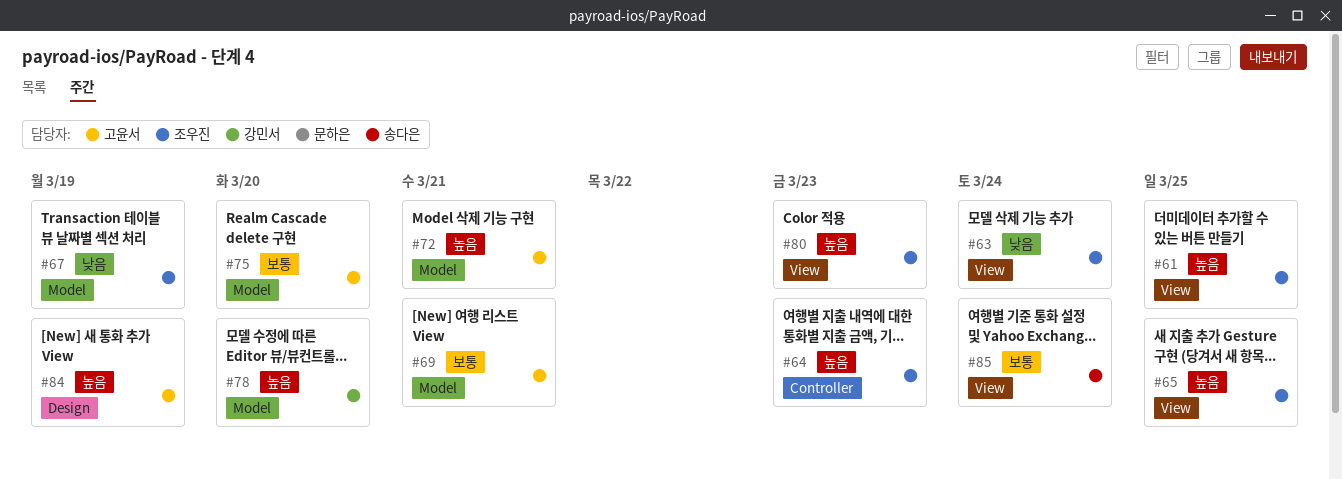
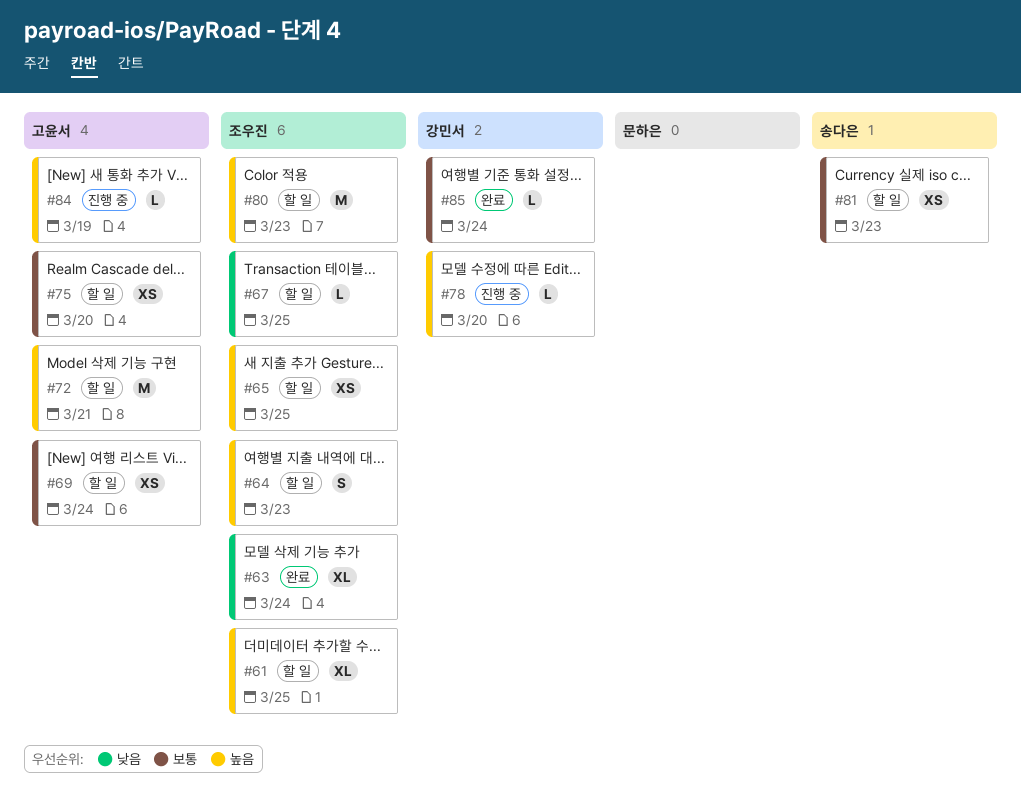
#67, due: Mar 19 -> Mar 25
#69, due: Mar 21 -> Mar 24
#81: none -> present
#85, owner: 송다은 -> 강민서

